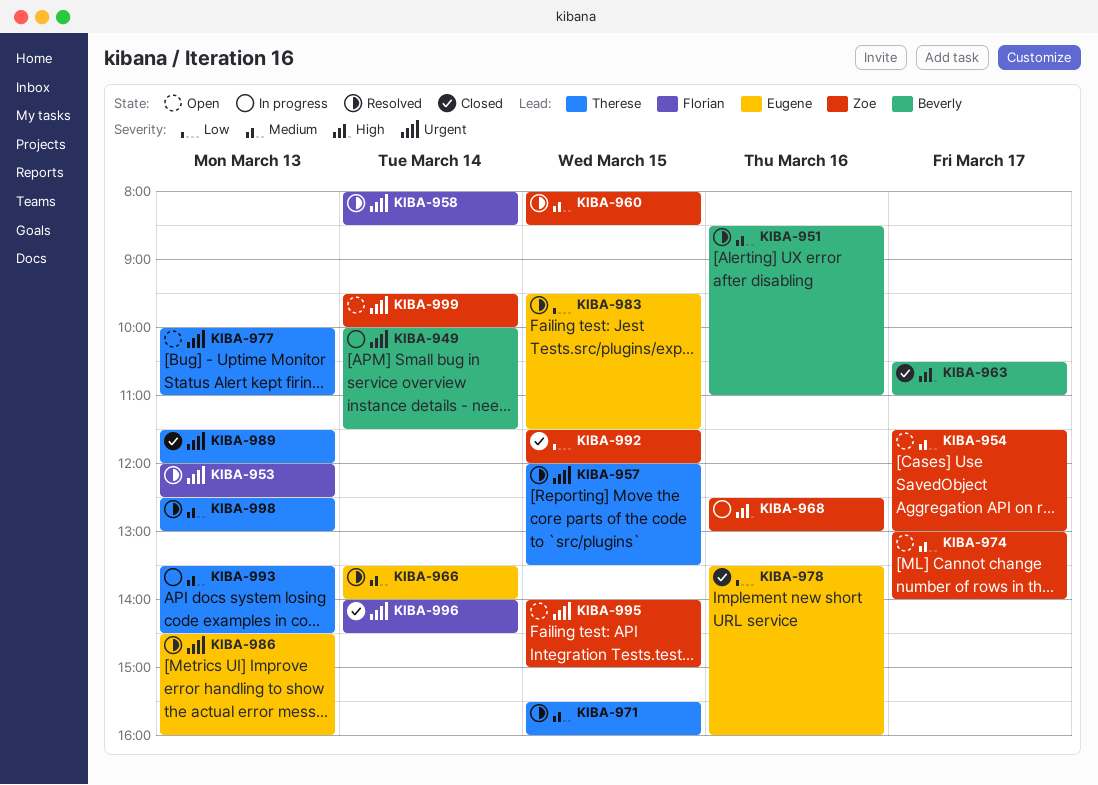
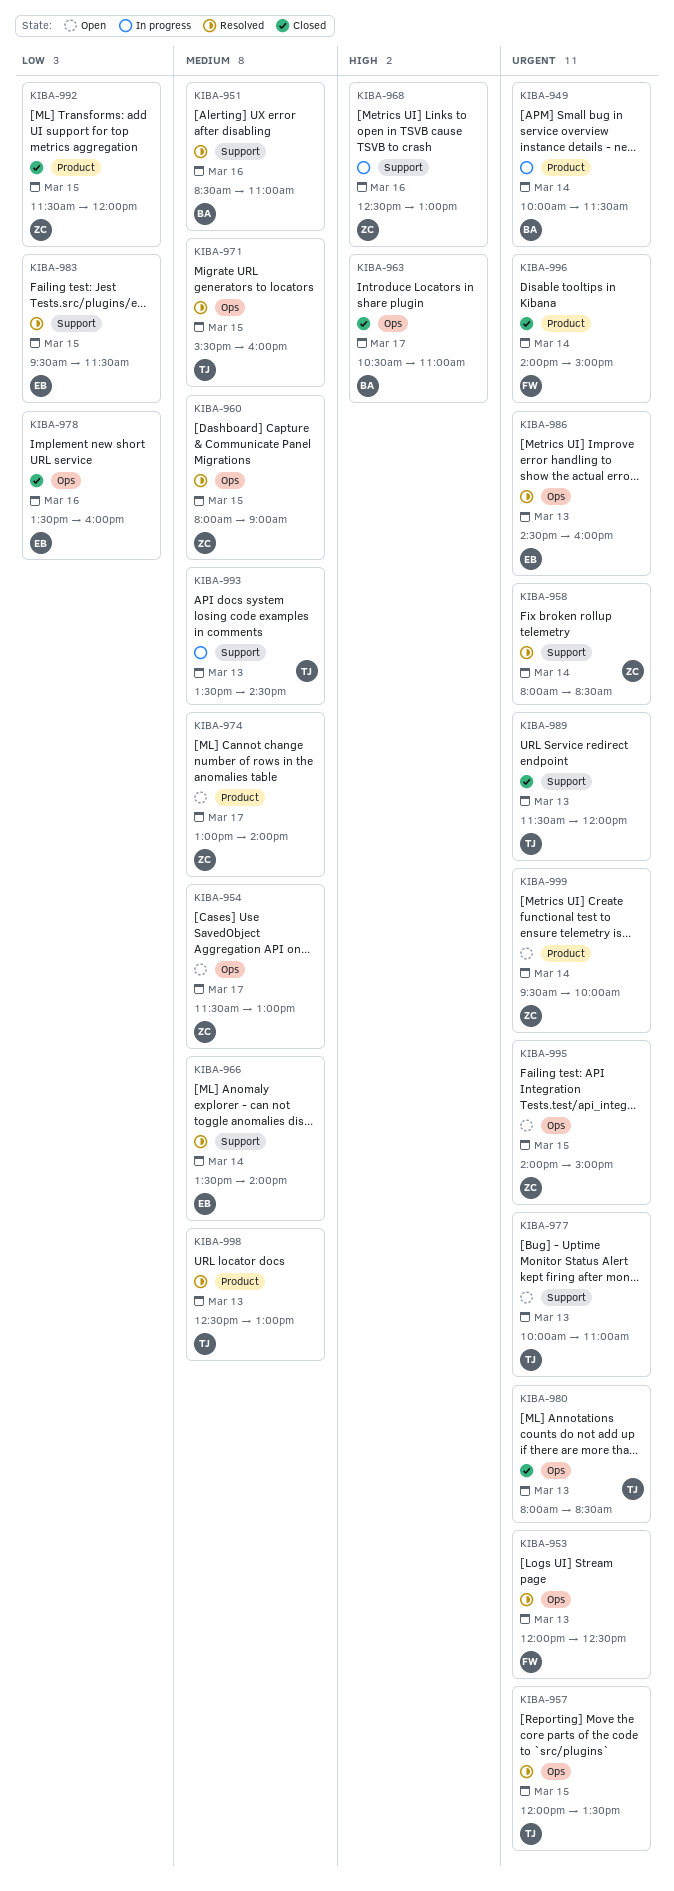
KIBA-958, owner: Florian -> Zoe
KIBA-960, ends: 08:30 -> 09:00
KIBA-980: none -> present
KIBA-996, ends: 14:30 -> 15:00

